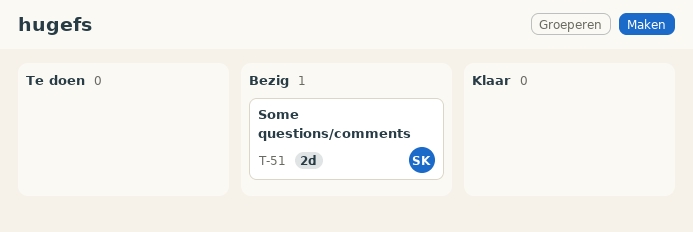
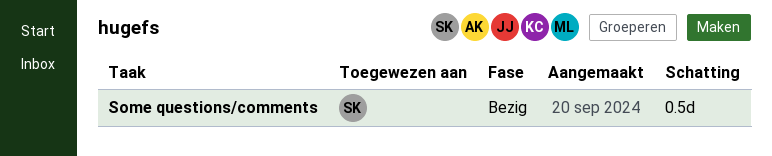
Some questions/comments, estimate: 2d -> 0.5d

